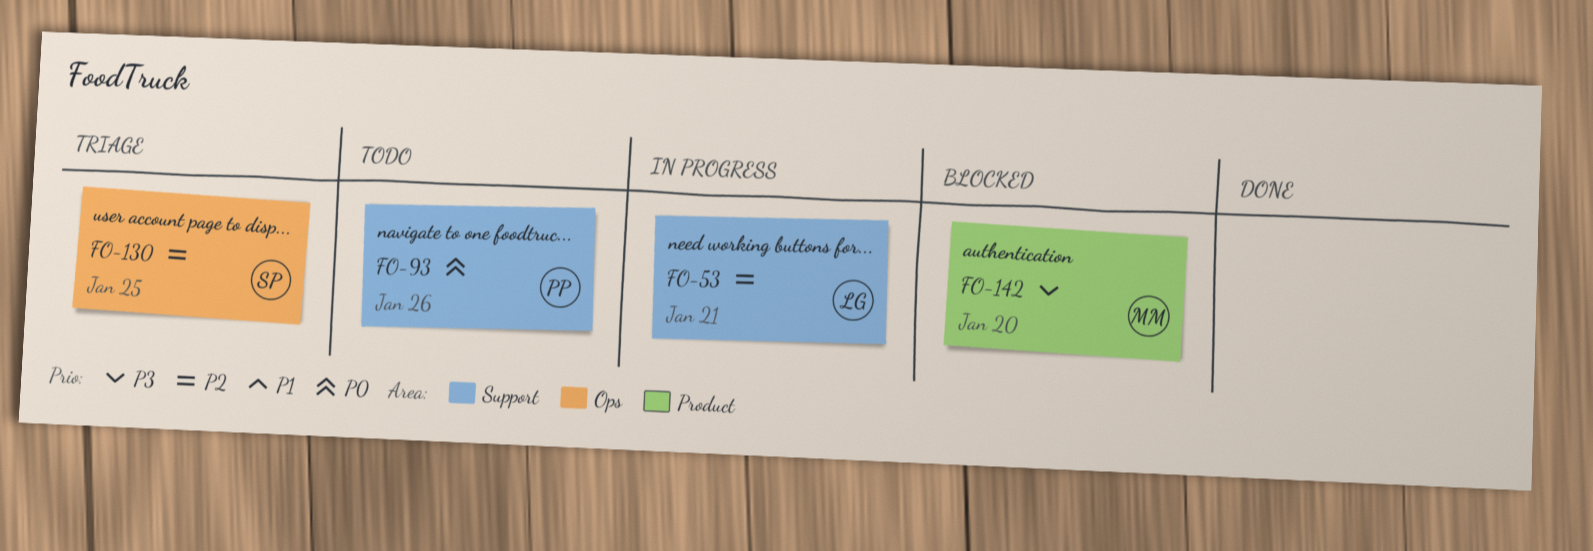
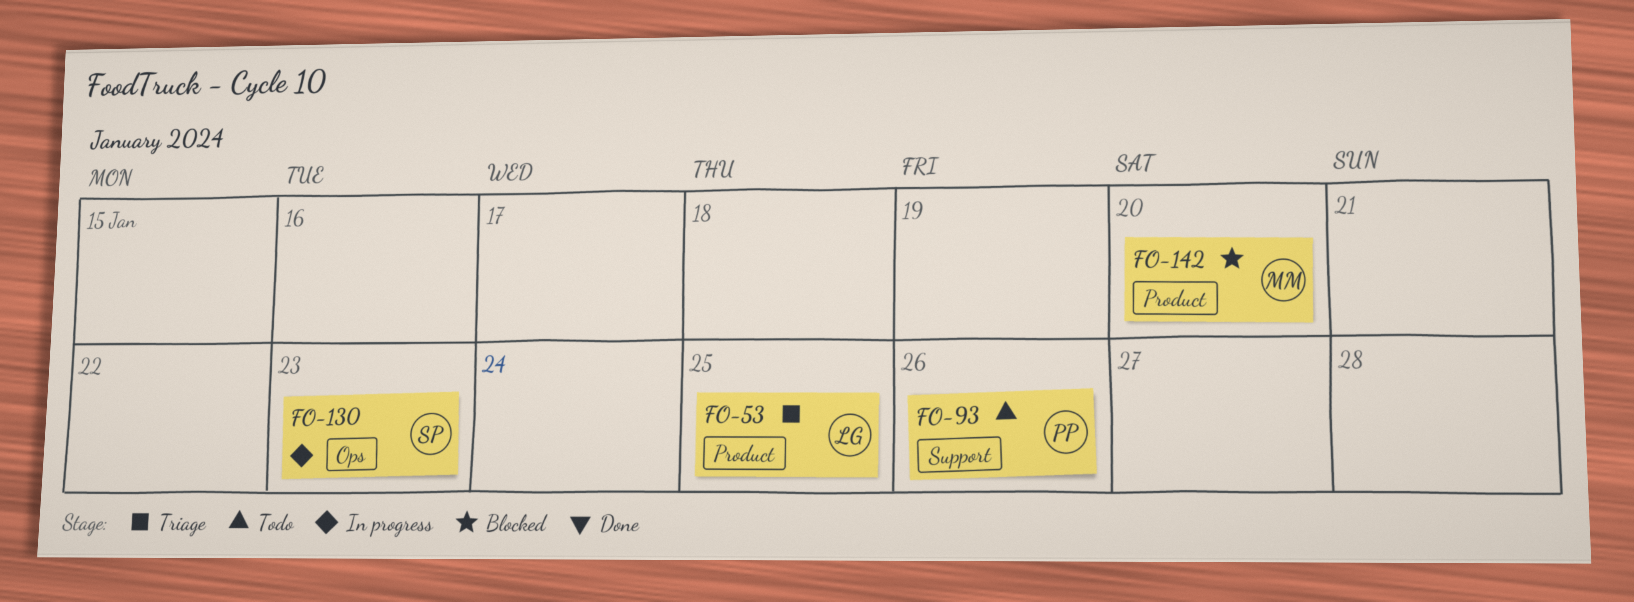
FO-53, status: In progress -> Triage
FO-53, label: Support -> Product
FO-53, due: Jan 21 -> Jan 25
FO-130, status: Triage -> In progress
FO-130, due: Jan 25 -> Jan 23

